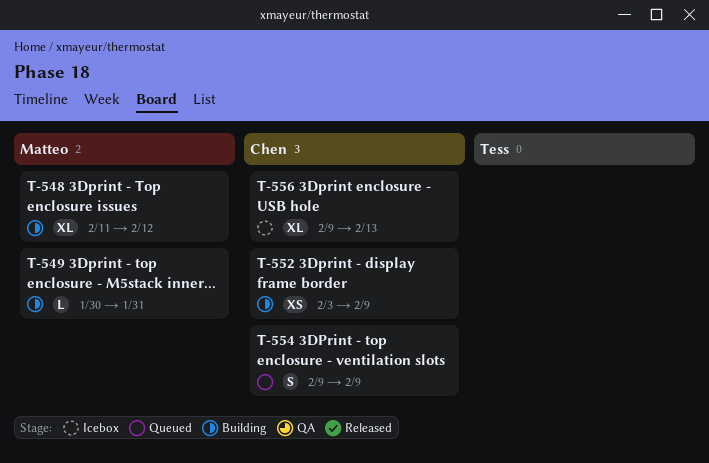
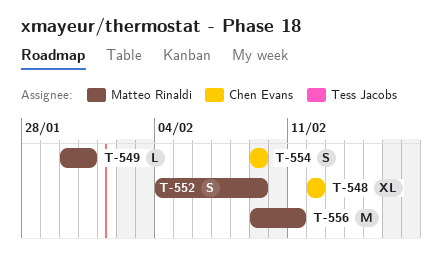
T-548, owner: Matteo Rinaldi -> Chen Evans
T-548, start: Feb 11 -> Feb 12
T-552, owner: Chen Evans -> Matteo Rinaldi
T-552, estimate: XS -> S
T-552, start: Feb 3 -> Feb 4
T-556, owner: Chen Evans -> Matteo Rinaldi
T-556, estimate: XL -> M
T-556, due: Feb 13 -> Feb 11

